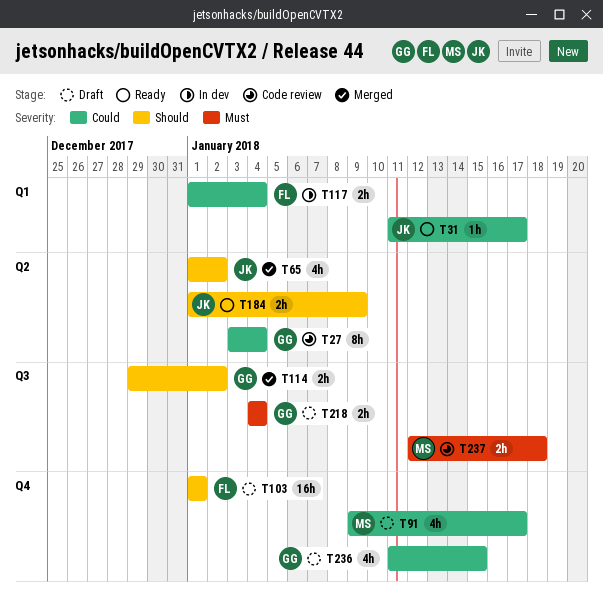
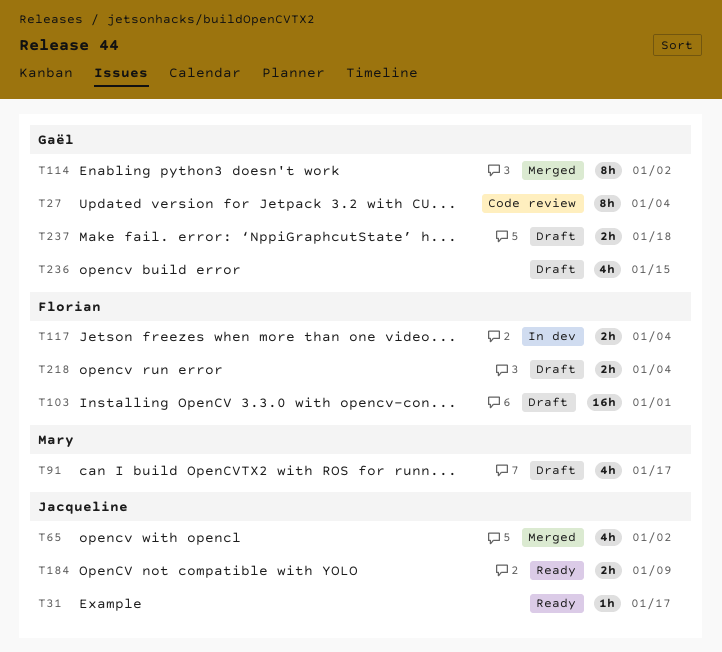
T114, estimate: 2h -> 8h
T218, owner: Gaël -> Florian
T237, status: Code review -> Draft
T237, owner: Mary -> Gaël

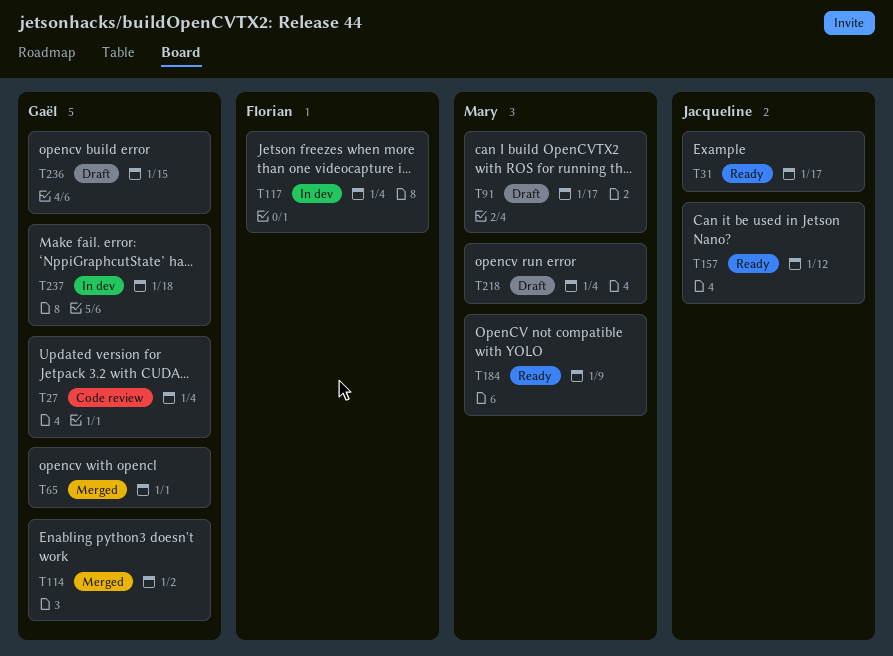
T65, owner: Jacqueline -> Gaël
T65, due: Jan 2 -> Jan 1
T103: present -> none
T157: none -> present
T184, owner: Jacqueline -> Mary
T218, owner: Florian -> Mary
T237, status: Draft -> In dev

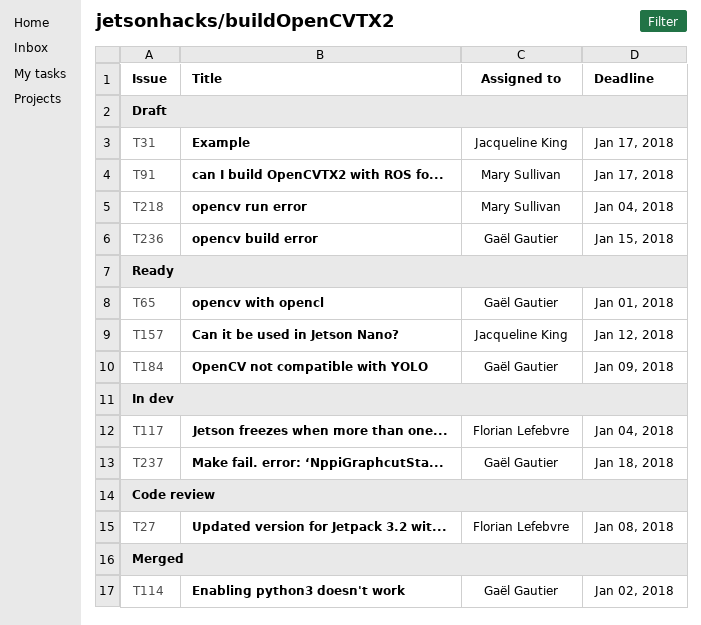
T27, owner: Gaël Gautier -> Florian Lefebvre
T27, due: Jan 4 -> Jan 8
T31, status: Ready -> Draft
T65, status: Merged -> Ready
T184, owner: Mary Sullivan -> Gaël Gautier

